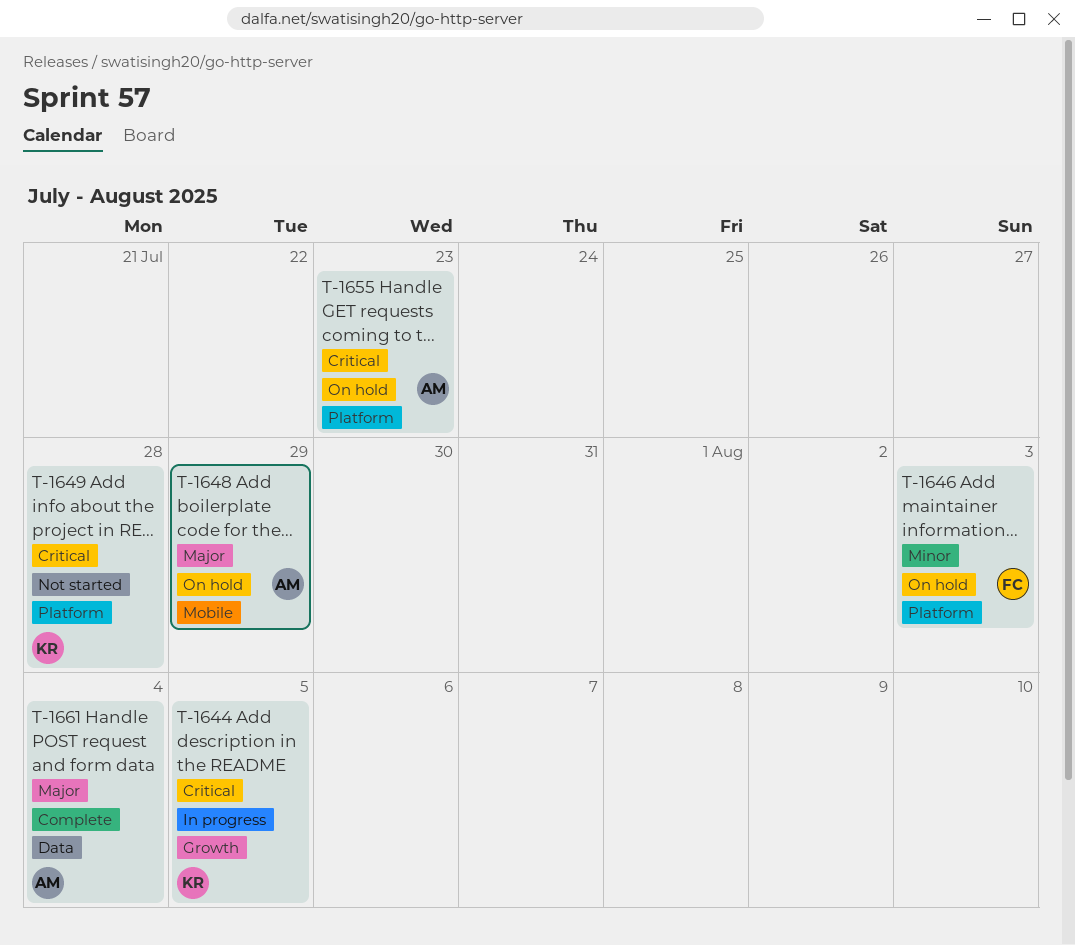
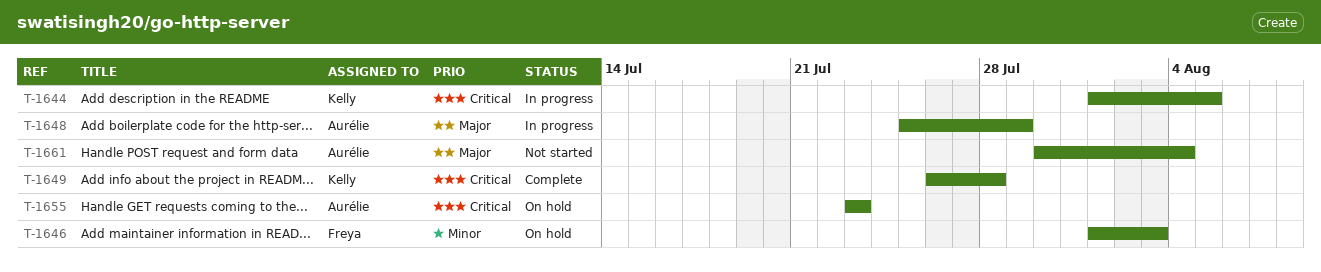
T-1648, status: On hold -> In progress
T-1649, status: Not started -> Complete
T-1661, status: Complete -> Not started

